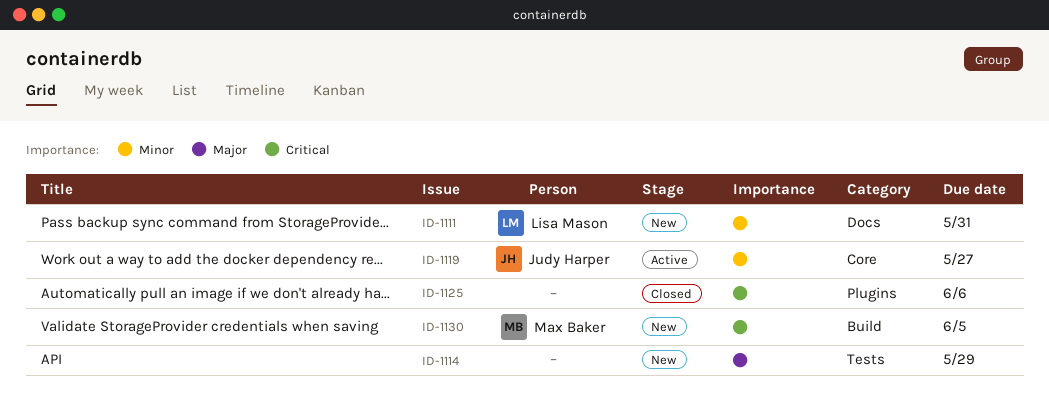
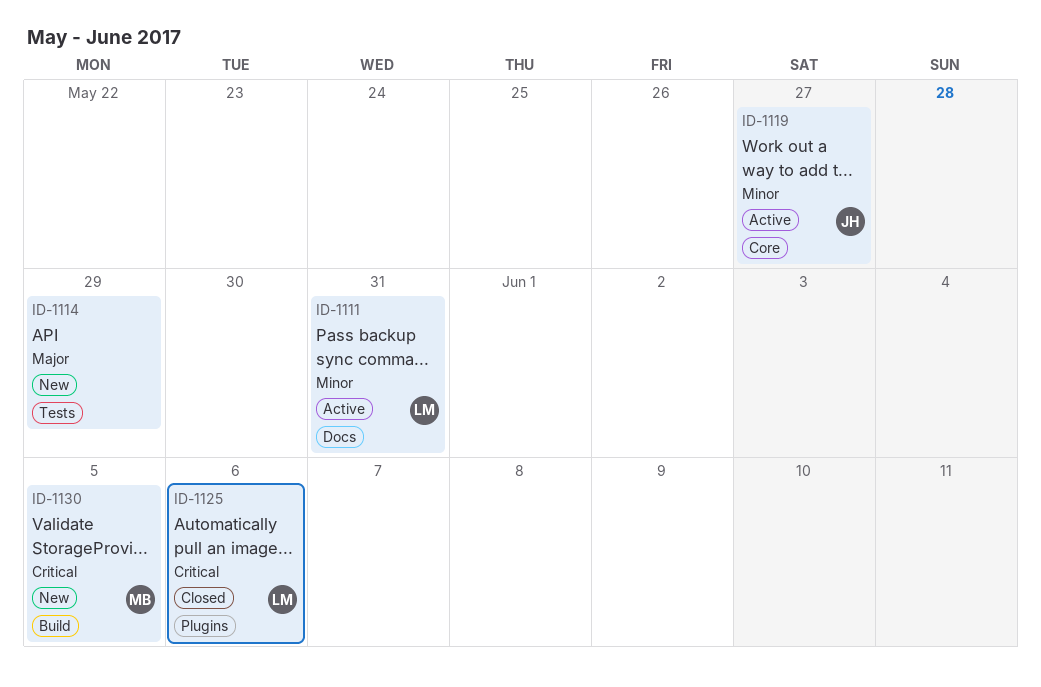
ID-1111, status: New -> Active
ID-1125, owner: none -> Lisa Mason

